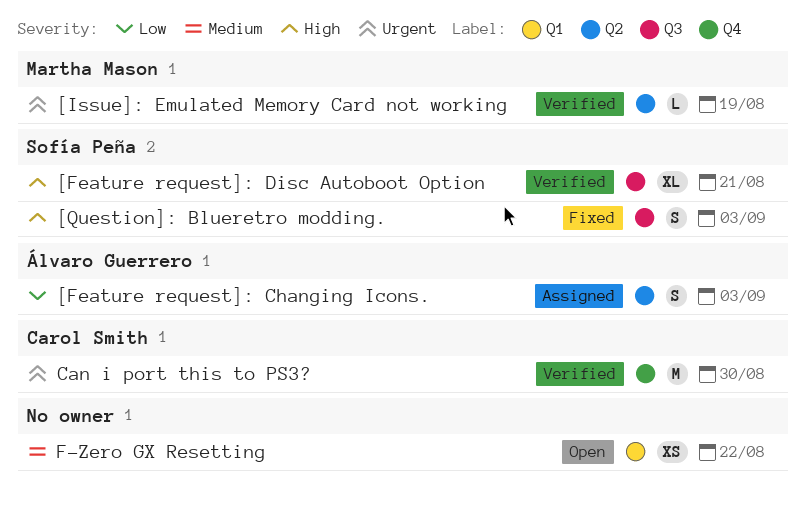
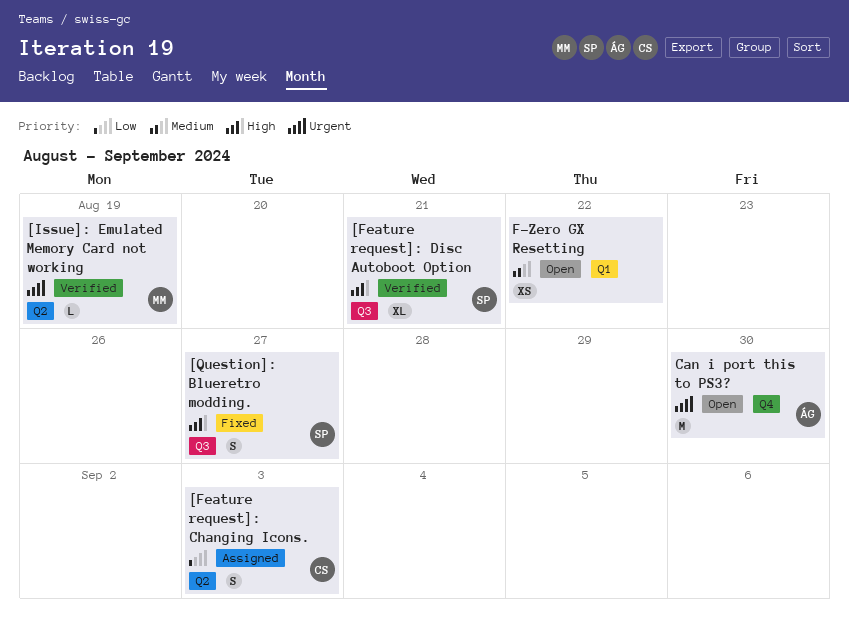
[Feature request]: Changing Icons., owner: Álvaro Guerrero -> Carol Smith
[Question]: Blueretro modding., due: Sep 3 -> Aug 27
Can i port this to PS3?, status: Verified -> Open
Can i port this to PS3?, owner: Carol Smith -> Álvaro Guerrero

